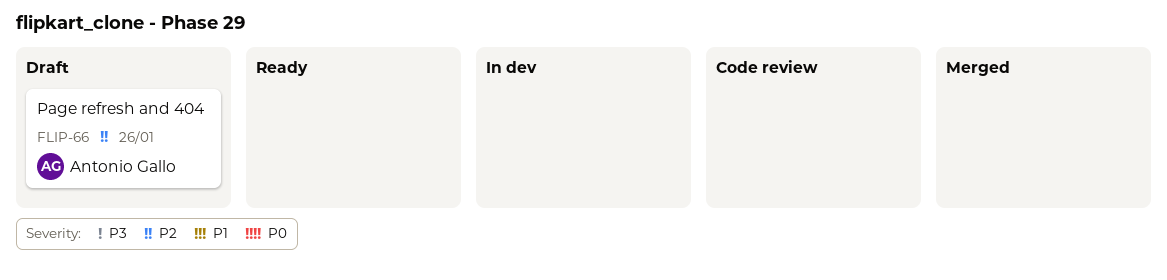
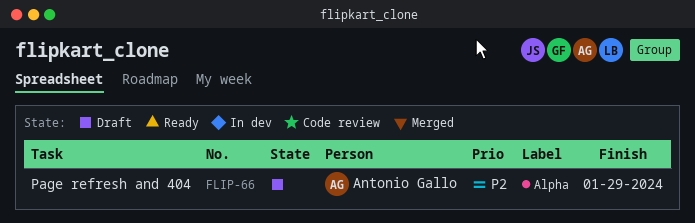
FLIP-66, due: Jan 26 -> Jan 29

